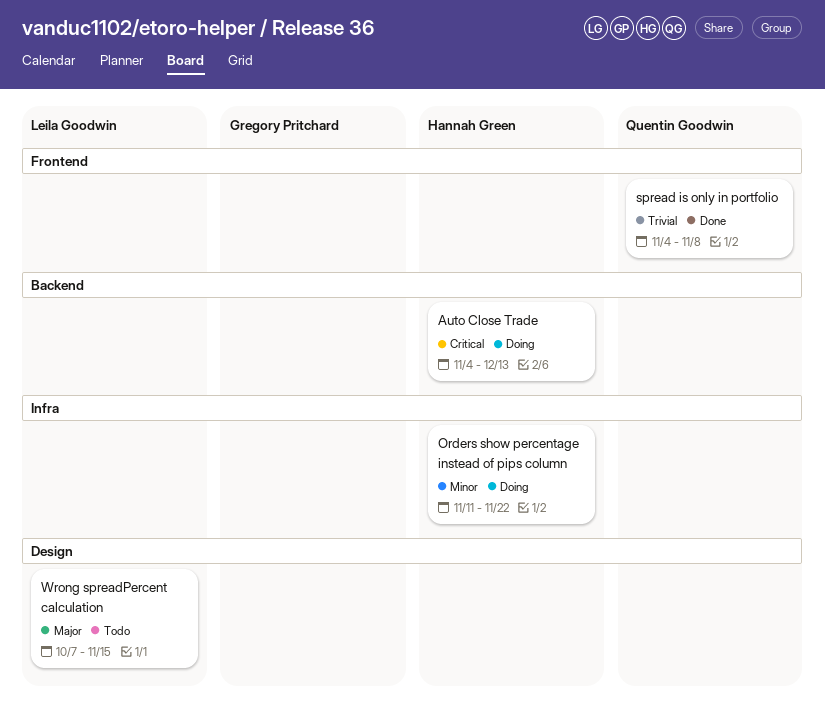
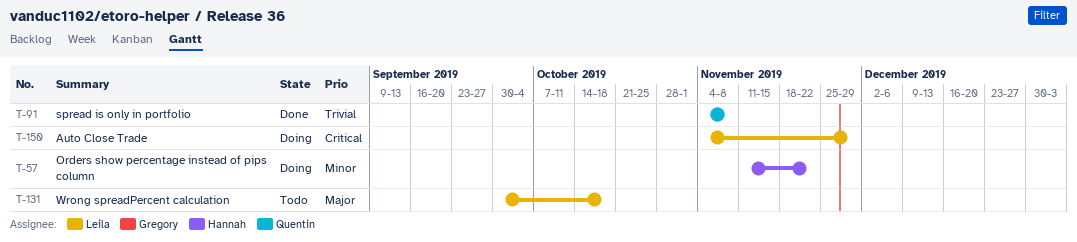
Auto Close Trade, owner: Hannah Green -> Leila Goodwin
Auto Close Trade, due: Dec 13 -> Nov 29
Wrong spreadPercent calculation, start: Oct 7 -> Sep 30
Wrong spreadPercent calculation, due: Nov 15 -> Oct 18

